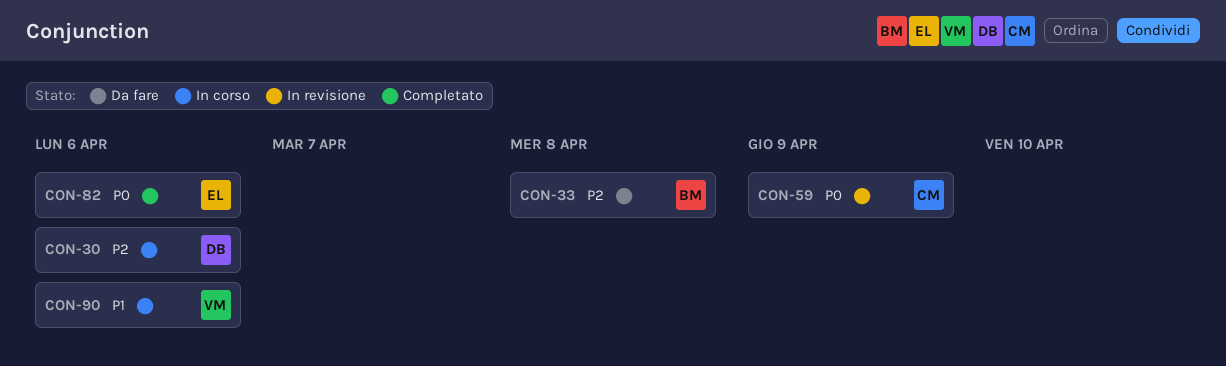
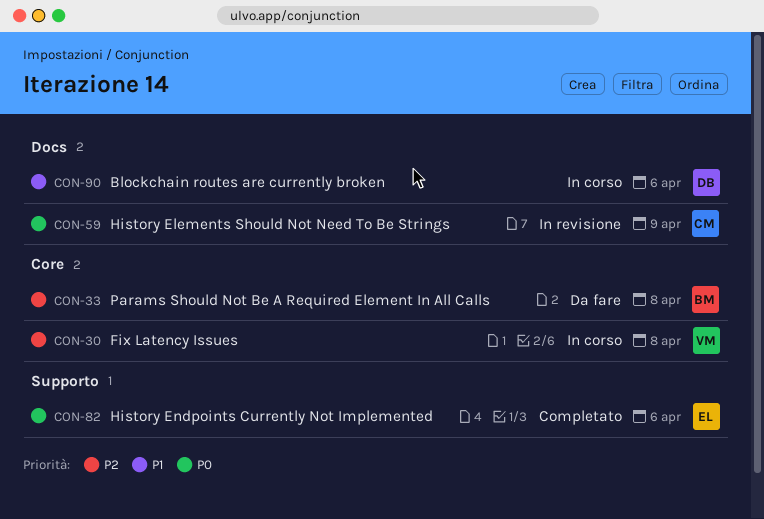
CON-30, owner: DB -> VM
CON-30, due: Apr 6 -> Apr 8
CON-90, owner: VM -> DB

